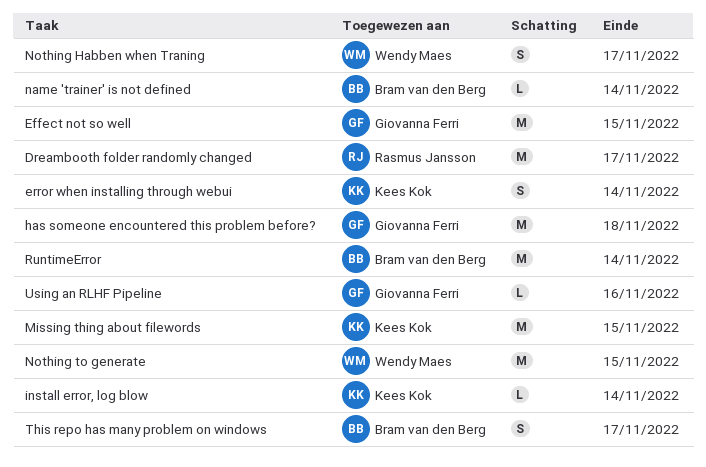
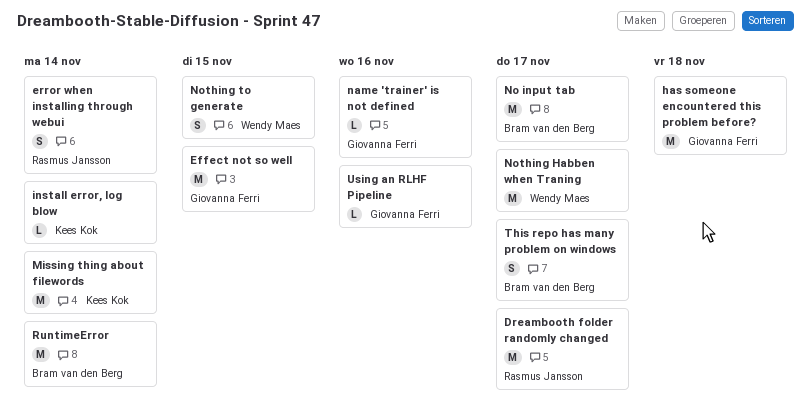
error when installing through webui, owner: Kees Kok -> Rasmus Jansson
Missing thing about filewords, due: Nov 15 -> Nov 14
name 'trainer' is not defined, owner: Bram van den Berg -> Giovanna Ferri
name 'trainer' is not defined, due: Nov 14 -> Nov 16
No input tab: none -> present
Nothing Habben when Traning, estimate: S -> M
Nothing to generate, estimate: M -> S

